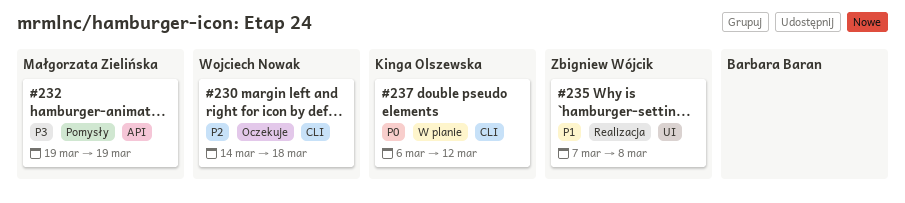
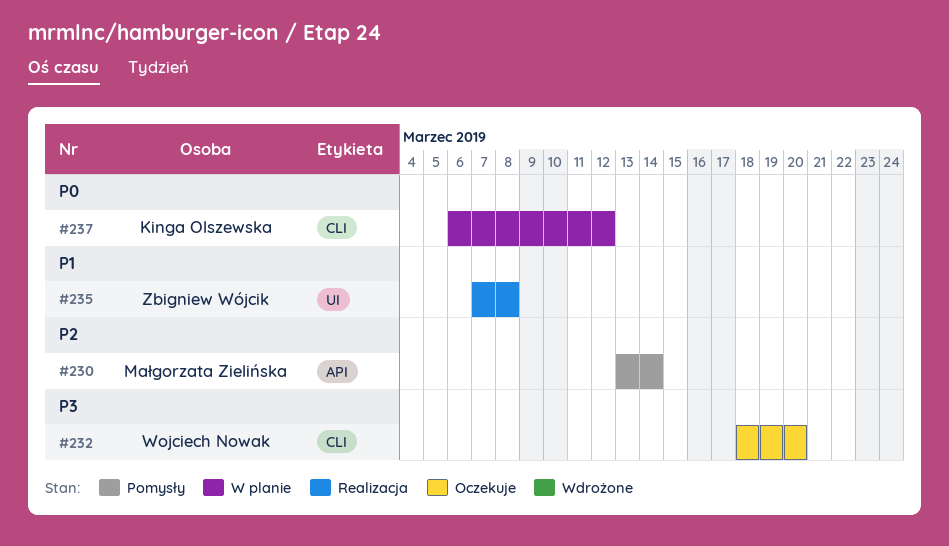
#230, status: Oczekuje -> Pomysły
#230, owner: Wojciech Nowak -> Małgorzata Zielińska
#230, label: CLI -> API
#230, start: Mar 14 -> Mar 13
#230, due: Mar 18 -> Mar 14
#232, status: Pomysły -> Oczekuje
#232, owner: Małgorzata Zielińska -> Wojciech Nowak
#232, label: API -> CLI
#232, start: Mar 19 -> Mar 18
#232, due: Mar 19 -> Mar 20

